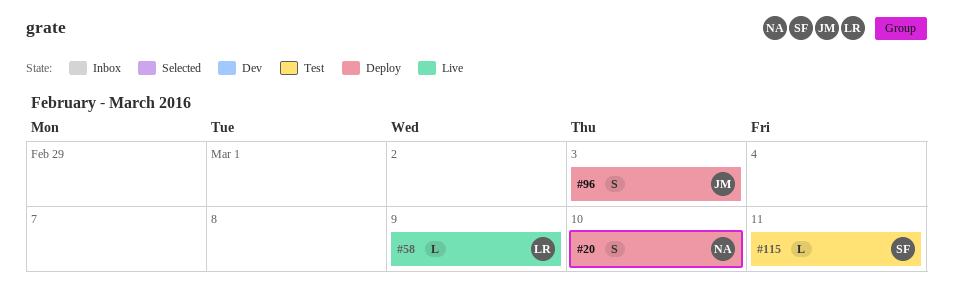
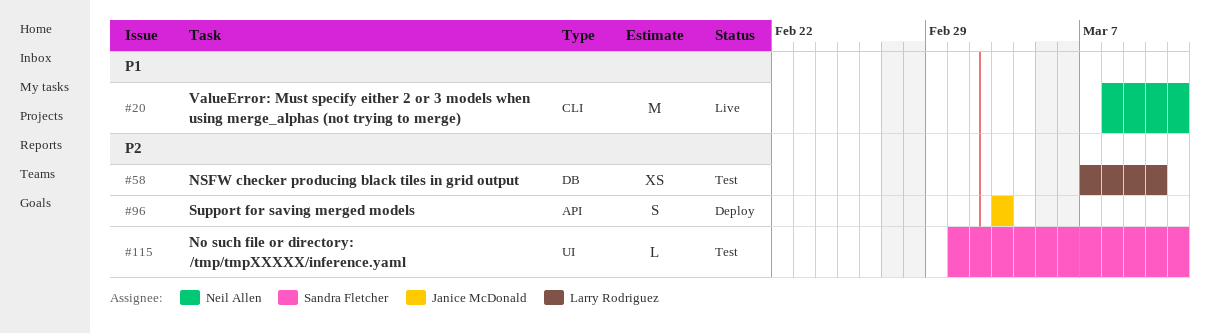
#20, status: Deploy -> Live
#20, estimate: S -> M
#20, due: Mar 10 -> Mar 11
#58, status: Live -> Test
#58, estimate: L -> XS
#58, due: Mar 9 -> Mar 10

